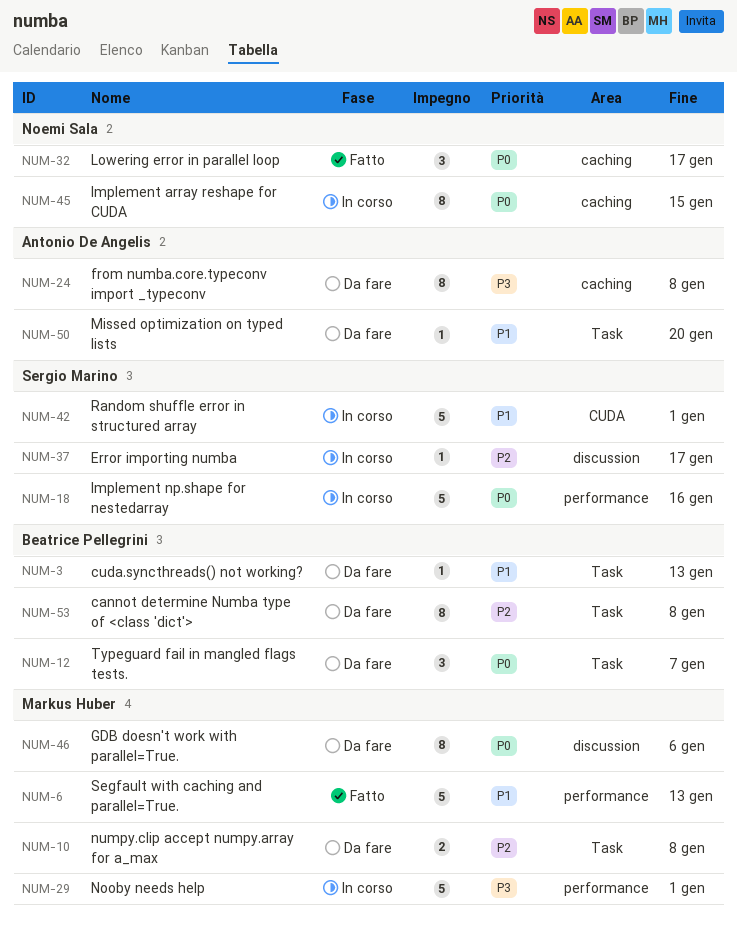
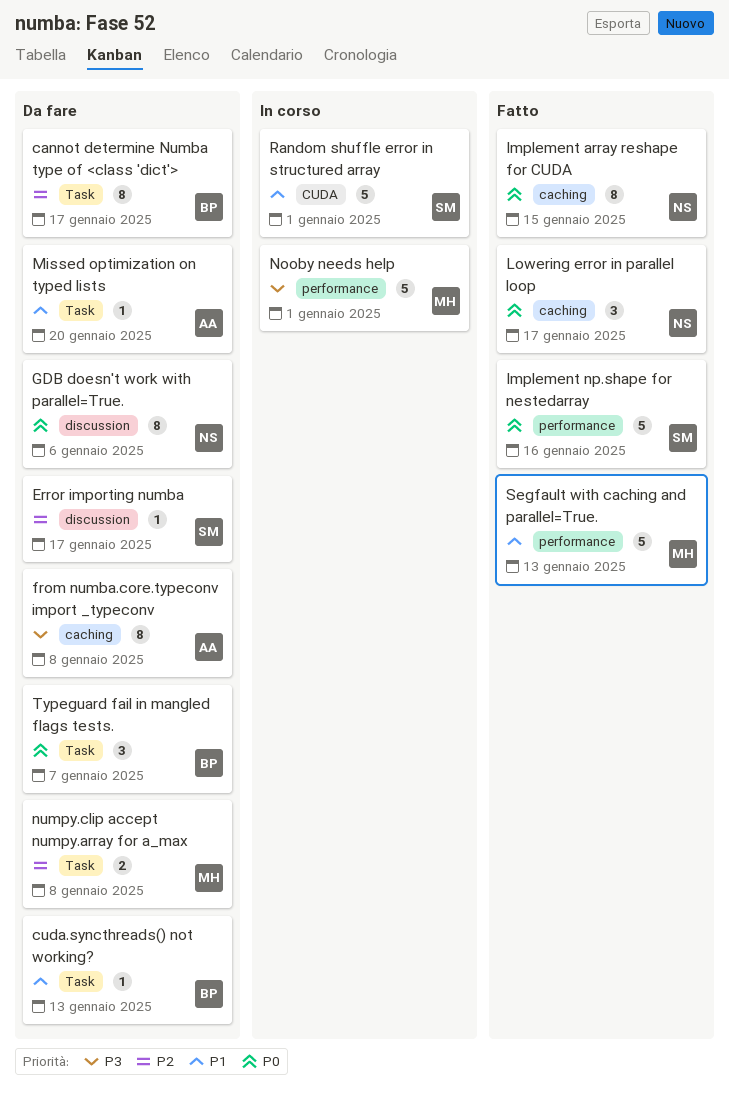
cannot determine Numba type of <class 'dict'>, due: Jan 8 -> Jan 17
Error importing numba, status: In corso -> Da fare
GDB doesn't work with parallel=True., owner: Markus Huber -> Noemi Sala
Implement array reshape for CUDA, status: In corso -> Fatto
Implement np.shape for nestedarray, status: In corso -> Fatto

